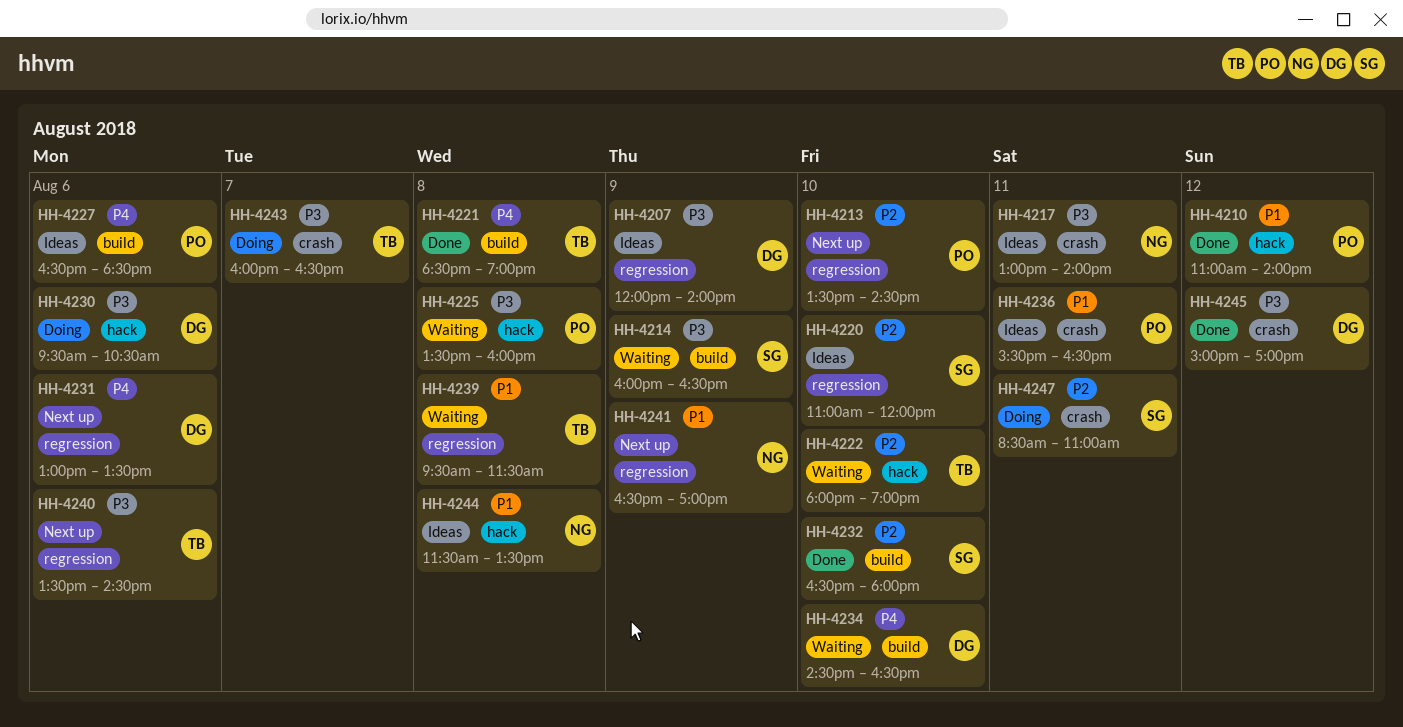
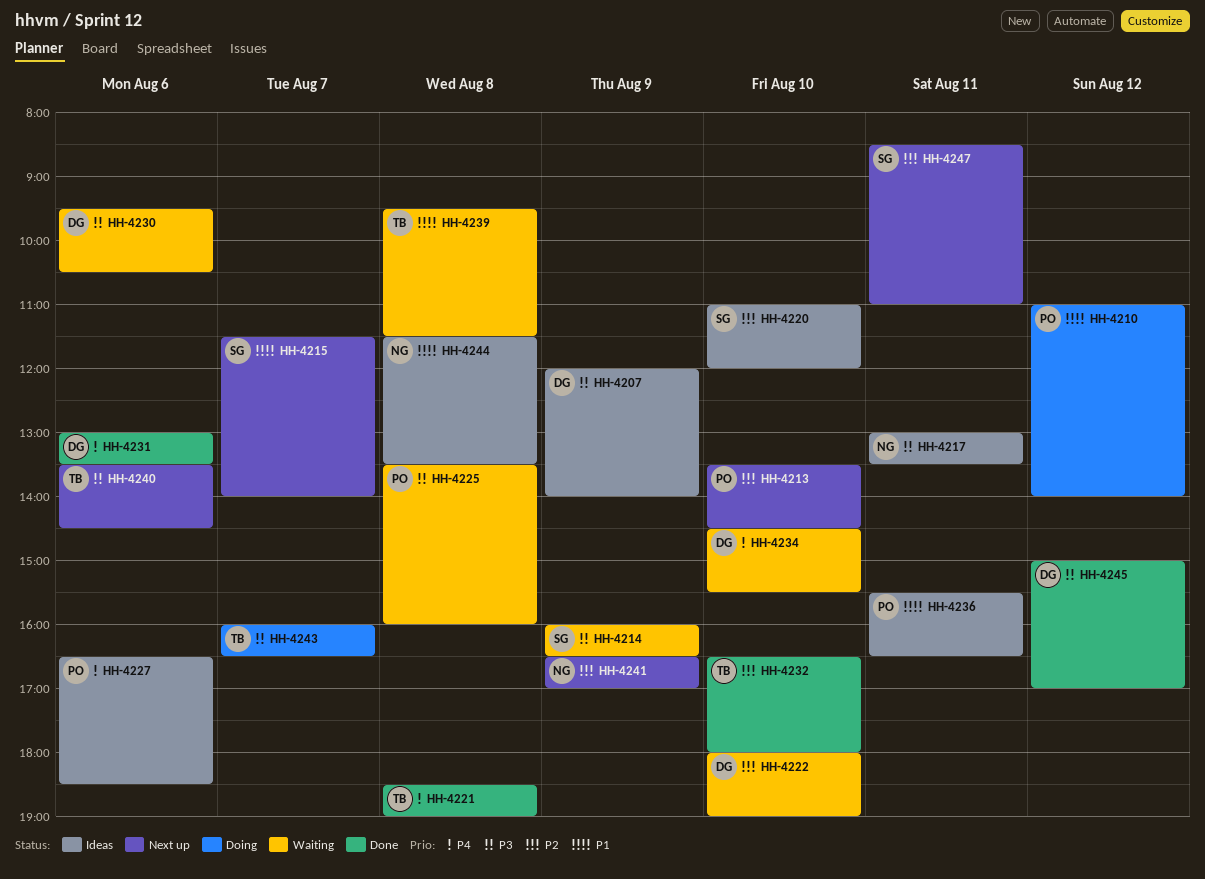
HH-4210, status: Done -> Doing
HH-4215: none -> present
HH-4217, ends: 14:00 -> 13:30
HH-4222, owner: TB -> DG
HH-4230, status: Doing -> Waiting
HH-4231, status: Next up -> Done
HH-4232, owner: SG -> TB
HH-4234, ends: 16:30 -> 15:30
HH-4241, priority: P1 -> P2
HH-4247, status: Doing -> Next up

